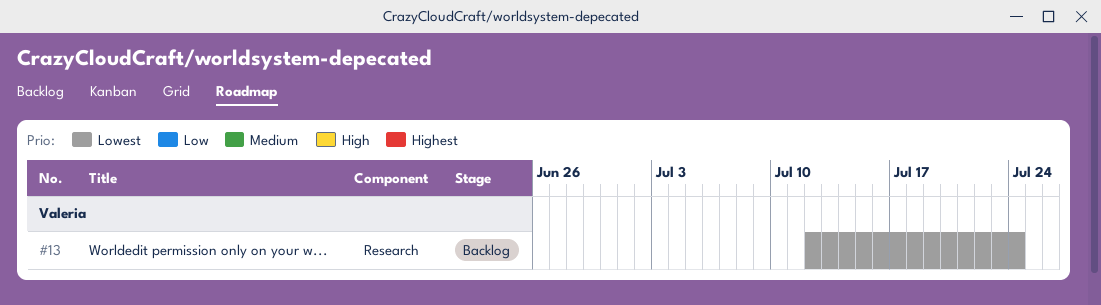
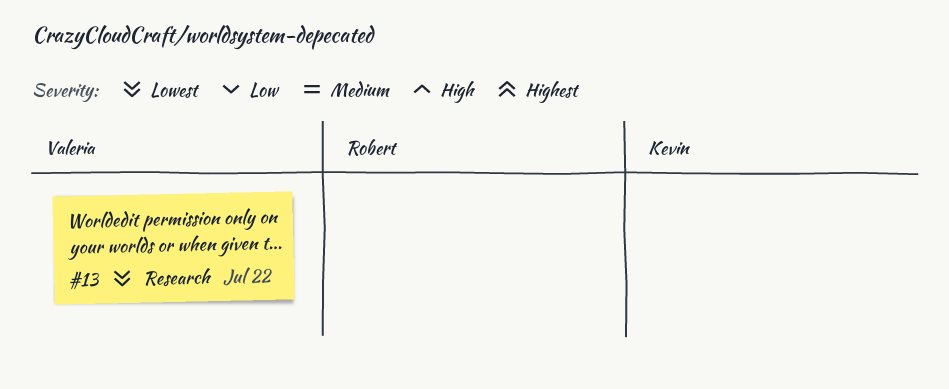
#13, due: Jul 24 -> Jul 22

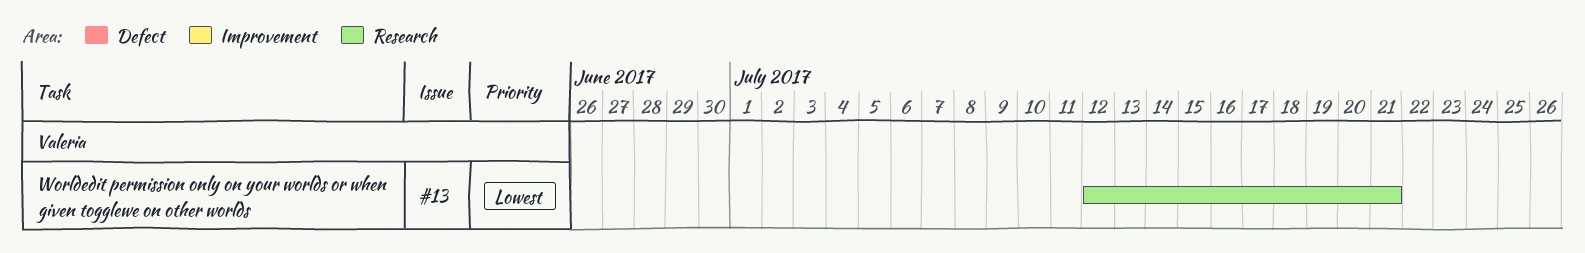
#13, due: Jul 22 -> Jul 21

